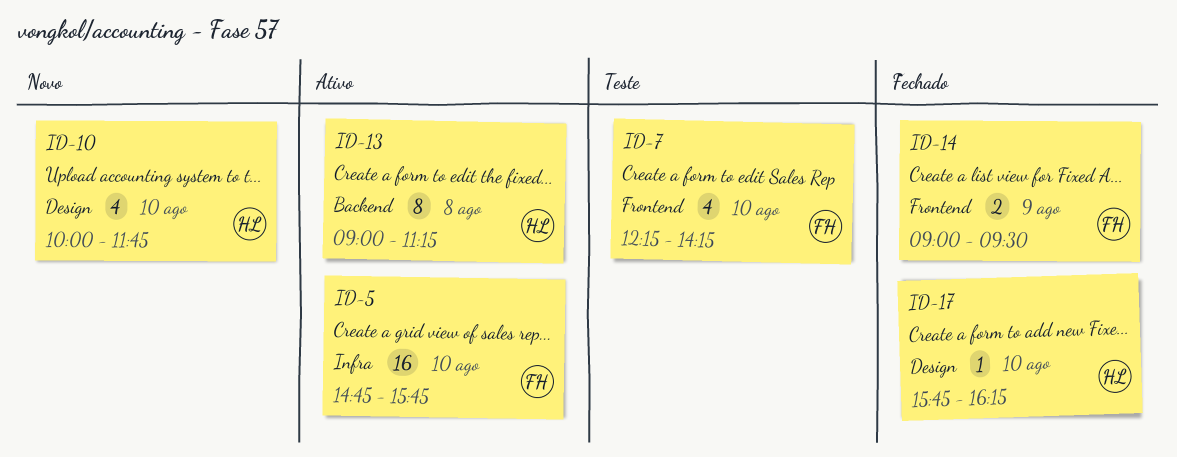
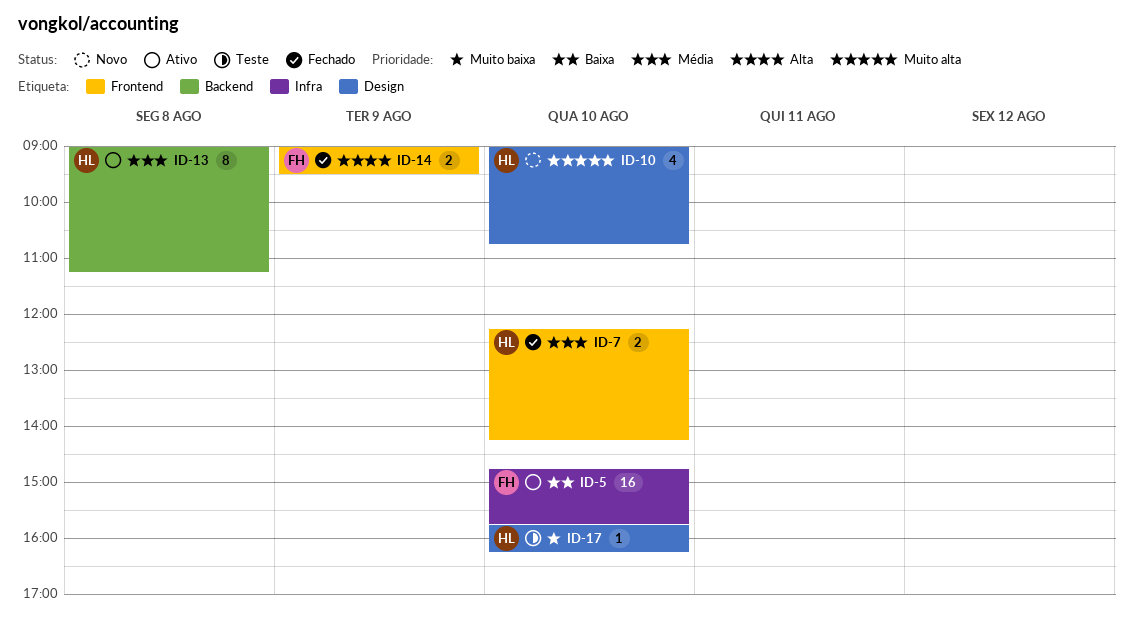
ID-7, status: Teste -> Fechado
ID-7, owner: FH -> HL
ID-7, estimate: 4 -> 2
ID-10, begins: 10:00 -> 09:00
ID-10, ends: 11:45 -> 10:45
ID-17, status: Fechado -> Teste

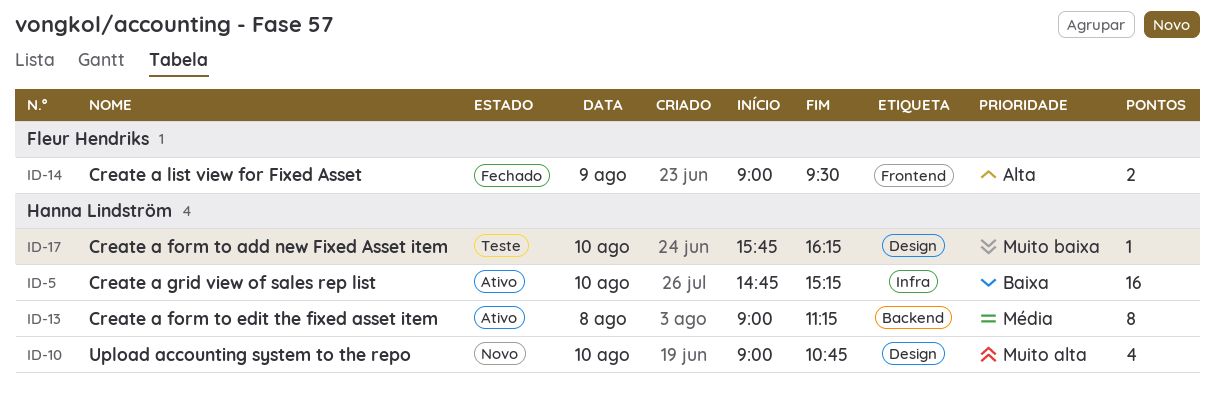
ID-5, owner: Fleur Hendriks -> Hanna Lindström
ID-5, ends: 15:45 -> 15:15
ID-7: present -> none

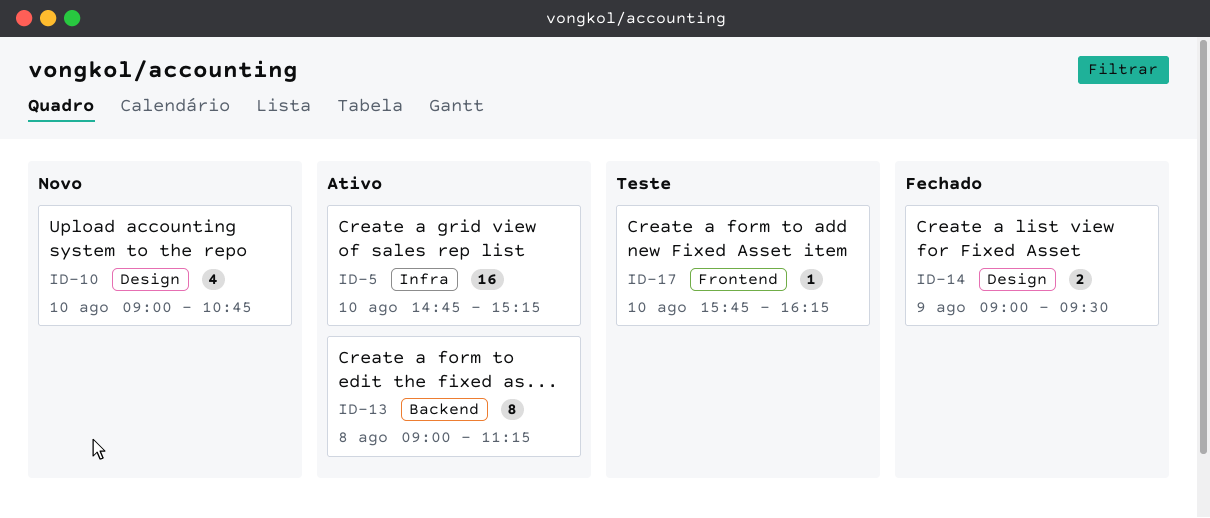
ID-14, label: Frontend -> Design
ID-17, label: Design -> Frontend

